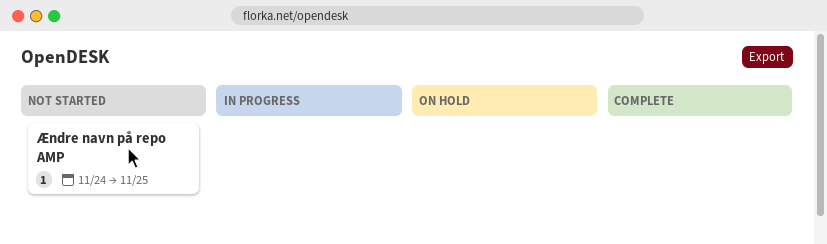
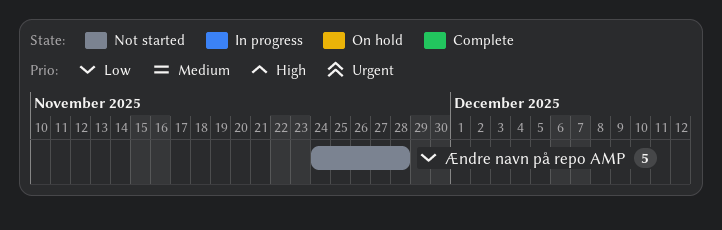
Ændre navn på repo AMP, estimate: 1 -> 5
Ændre navn på repo AMP, due: Nov 25 -> Nov 28

